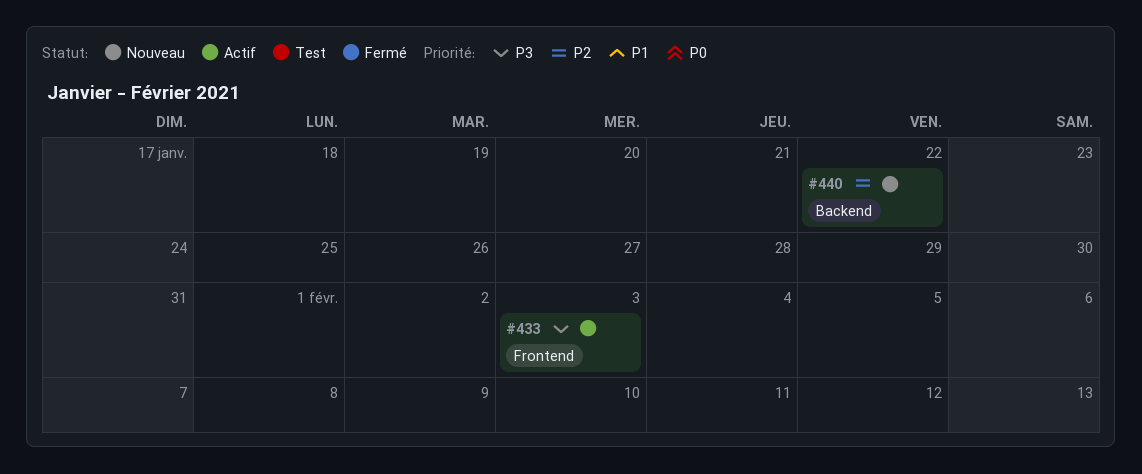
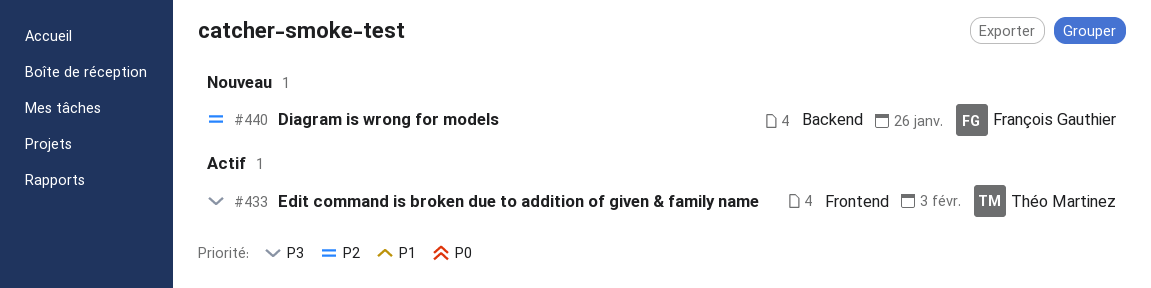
#440, due: Jan 22 -> Jan 26

